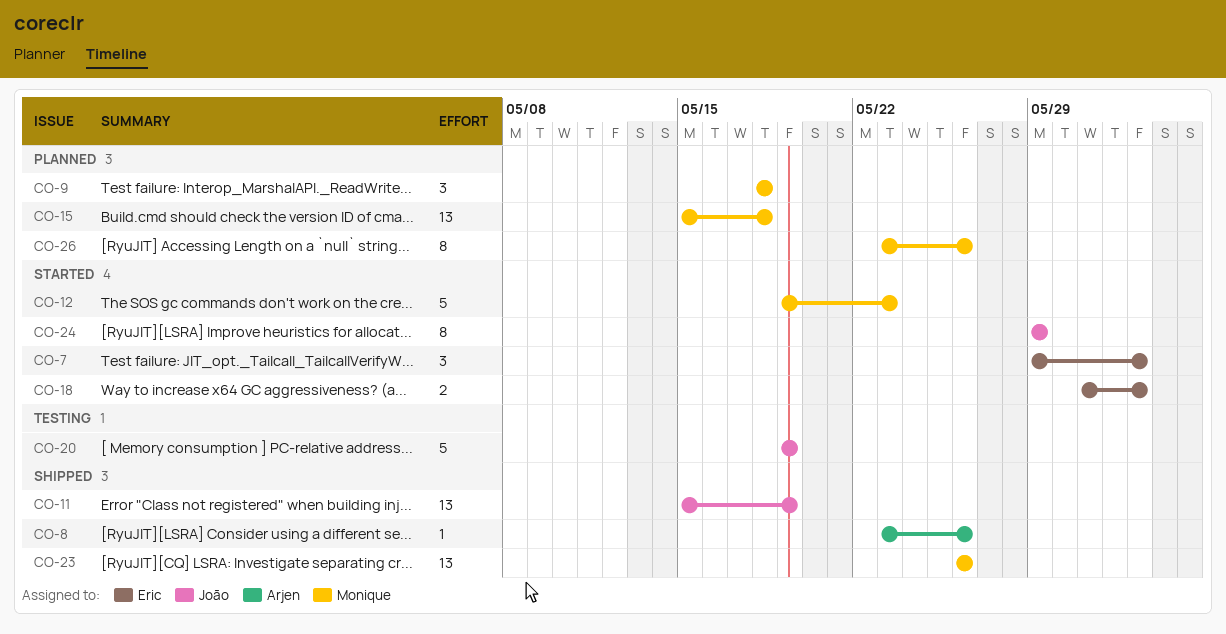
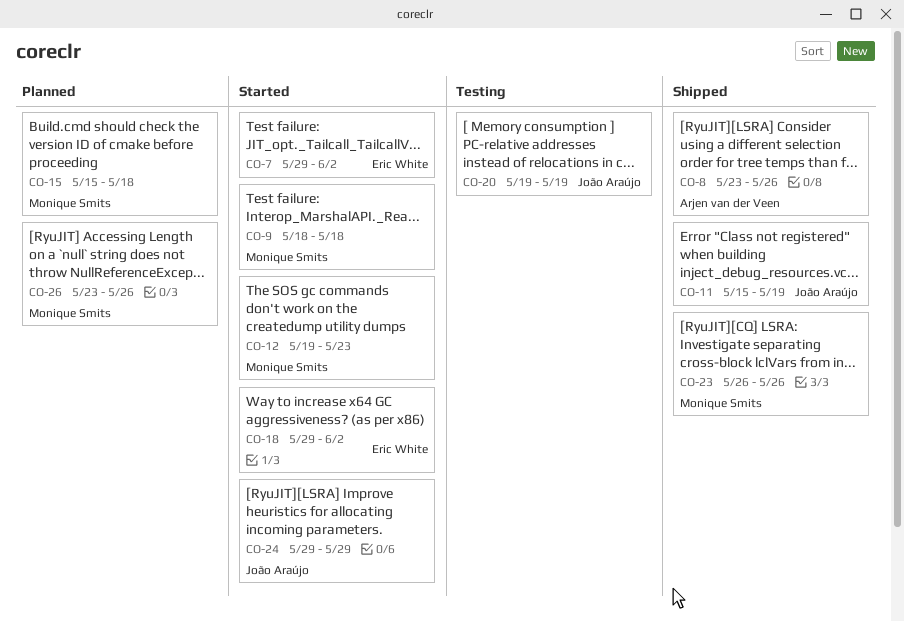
CO-9, status: Planned -> Started
CO-18, start: May 31 -> May 29

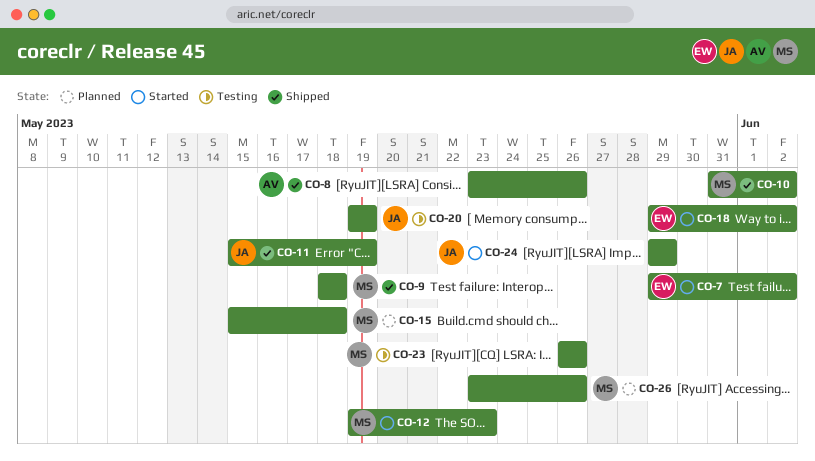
CO-9, status: Started -> Shipped
CO-10: none -> present
CO-23, status: Shipped -> Testing

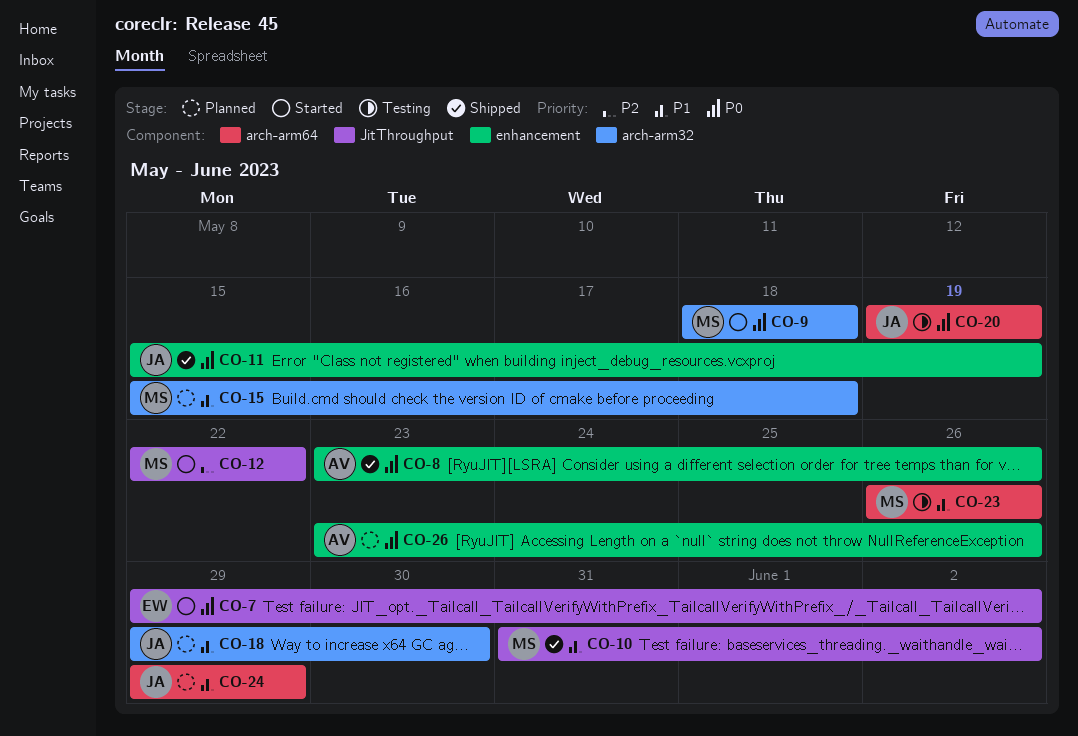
CO-9, status: Shipped -> Started
CO-12, start: May 19 -> May 22
CO-12, due: May 23 -> May 22
CO-18, status: Started -> Planned
CO-18, owner: EW -> JA
CO-18, due: Jun 2 -> May 30
CO-24, status: Started -> Planned
CO-26, owner: MS -> AV

